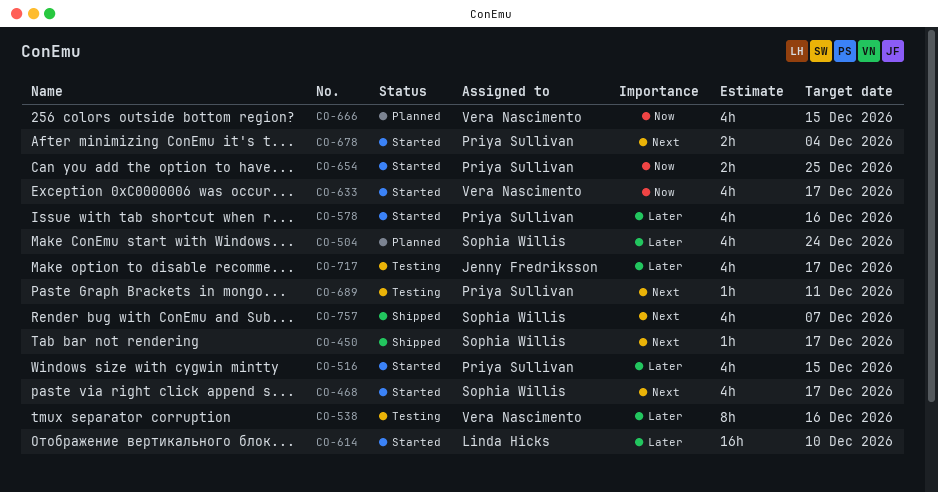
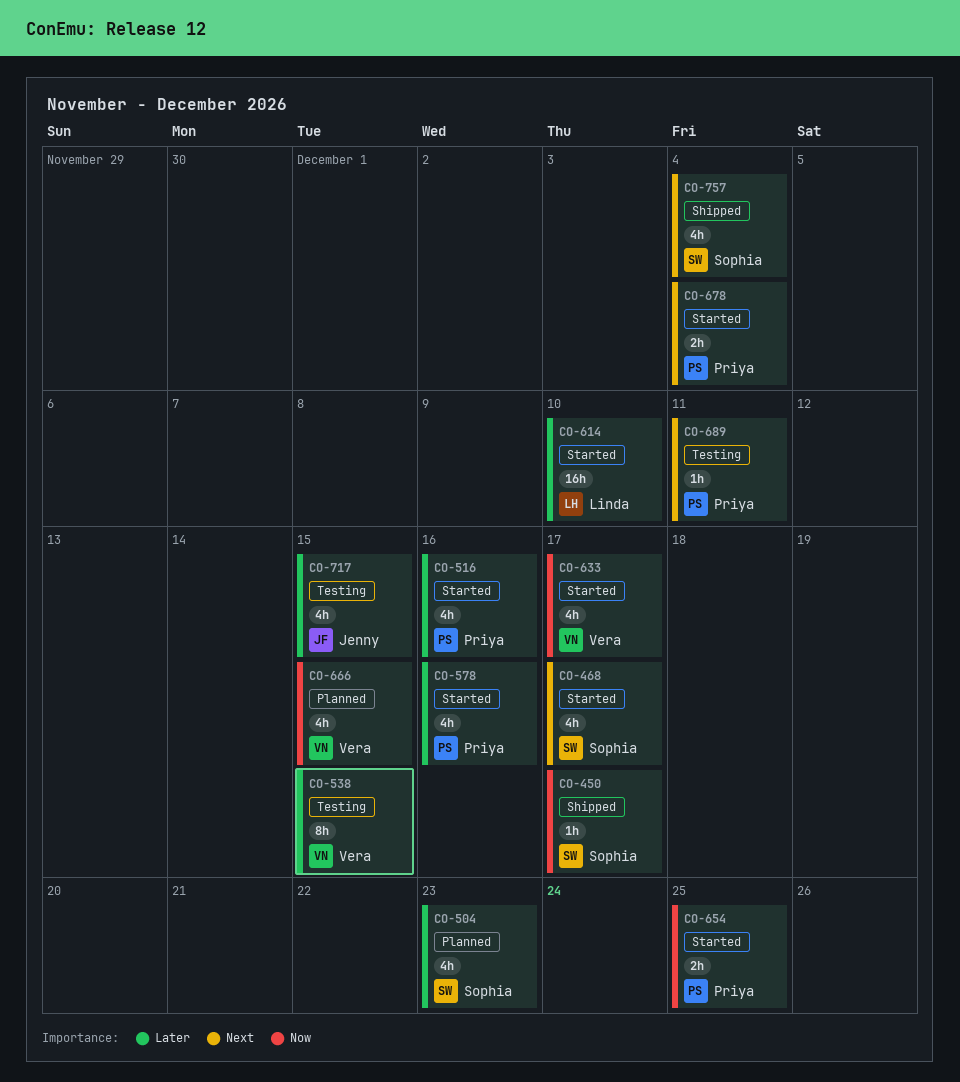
CO-450, priority: Next -> Now
CO-504, due: Dec 24 -> Dec 23
CO-516, due: Dec 15 -> Dec 16
CO-538, due: Dec 16 -> Dec 15
CO-717, due: Dec 17 -> Dec 15
CO-757, due: Dec 7 -> Dec 4

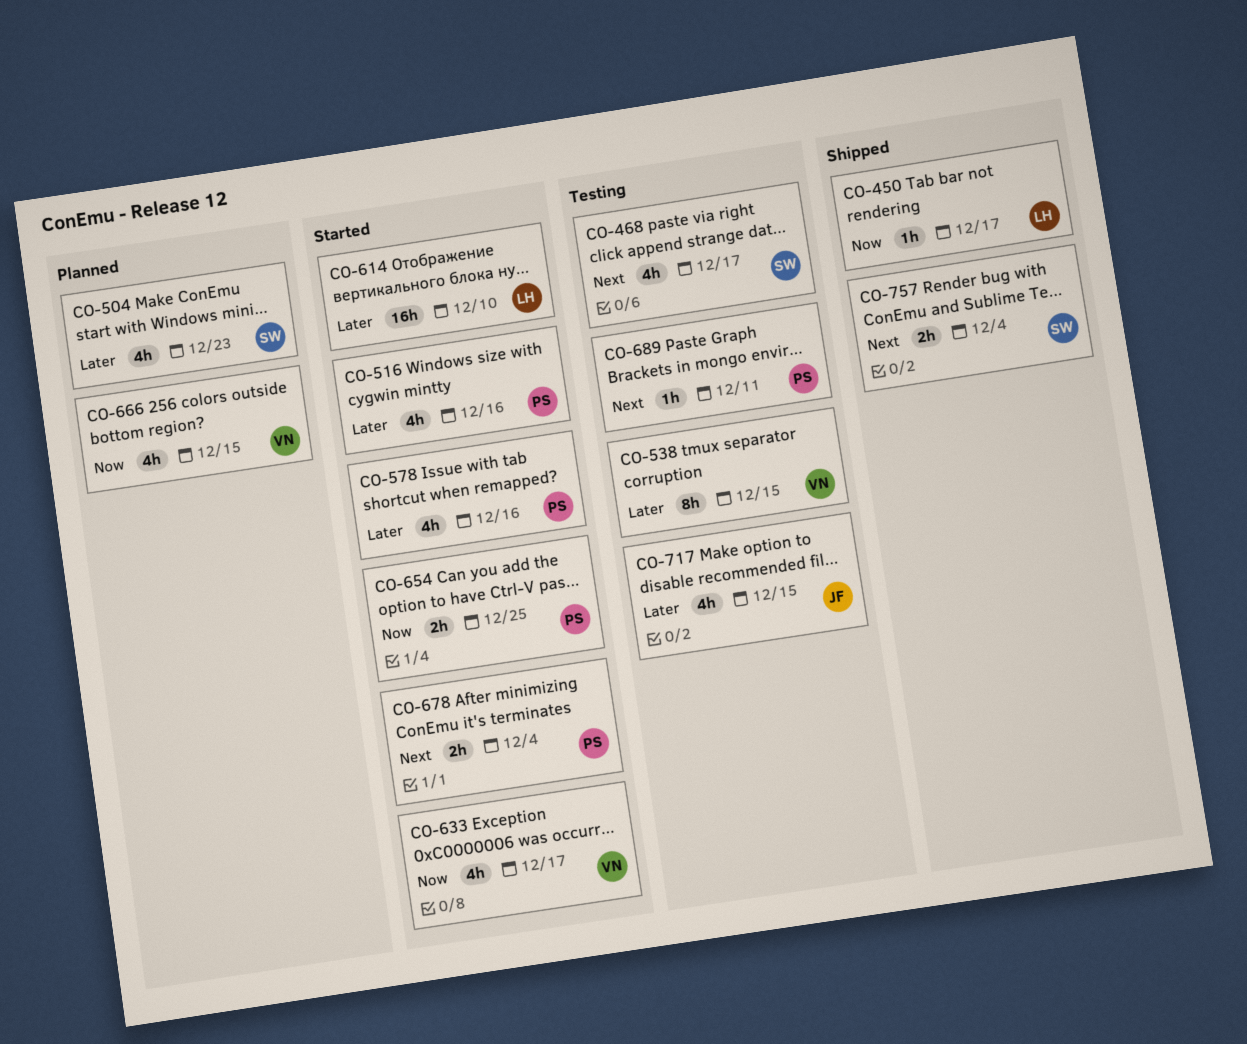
CO-450, owner: Sophia -> Linda
CO-468, status: Started -> Testing
CO-757, estimate: 4h -> 2h

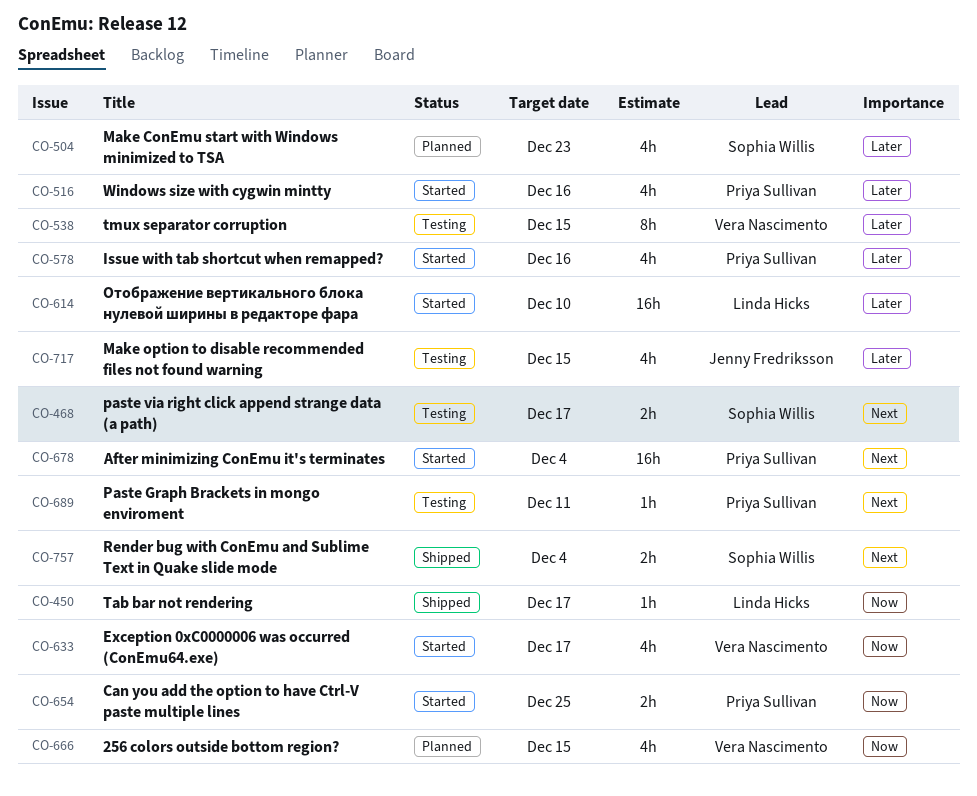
CO-468, estimate: 4h -> 2h
CO-678, estimate: 2h -> 16h

